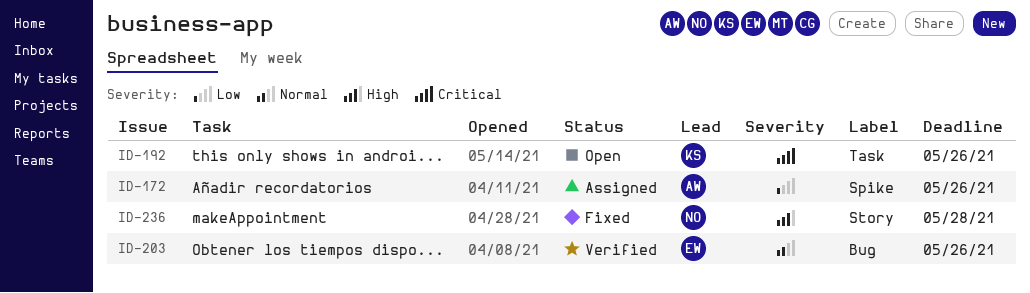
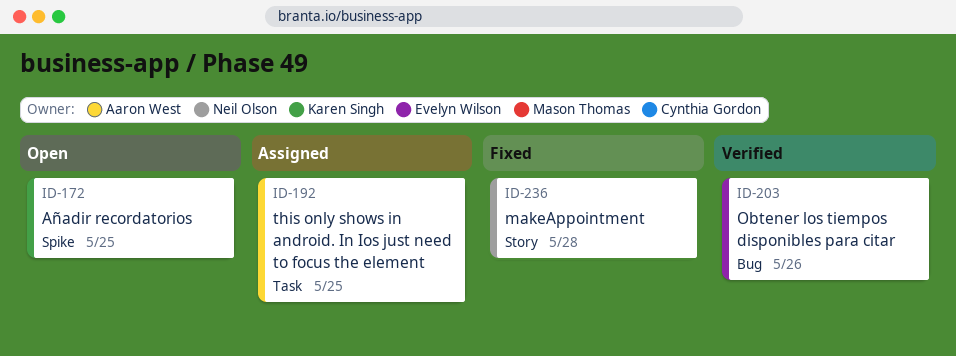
ID-172, status: Assigned -> Open
ID-172, owner: Aaron West -> Karen Singh
ID-172, due: May 26 -> May 25
ID-192, status: Open -> Assigned
ID-192, owner: Karen Singh -> Aaron West
ID-192, due: May 26 -> May 25

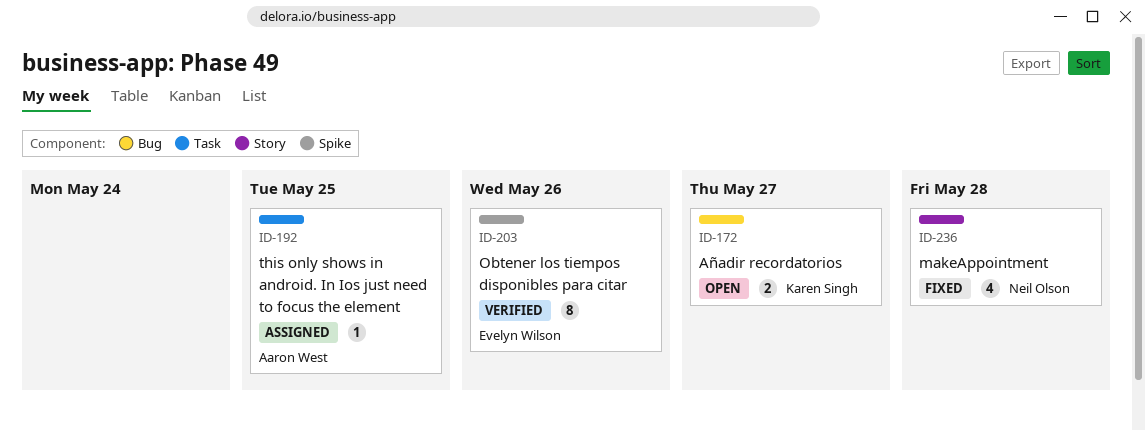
ID-172, label: Spike -> Bug
ID-172, due: May 25 -> May 27
ID-203, label: Bug -> Spike

